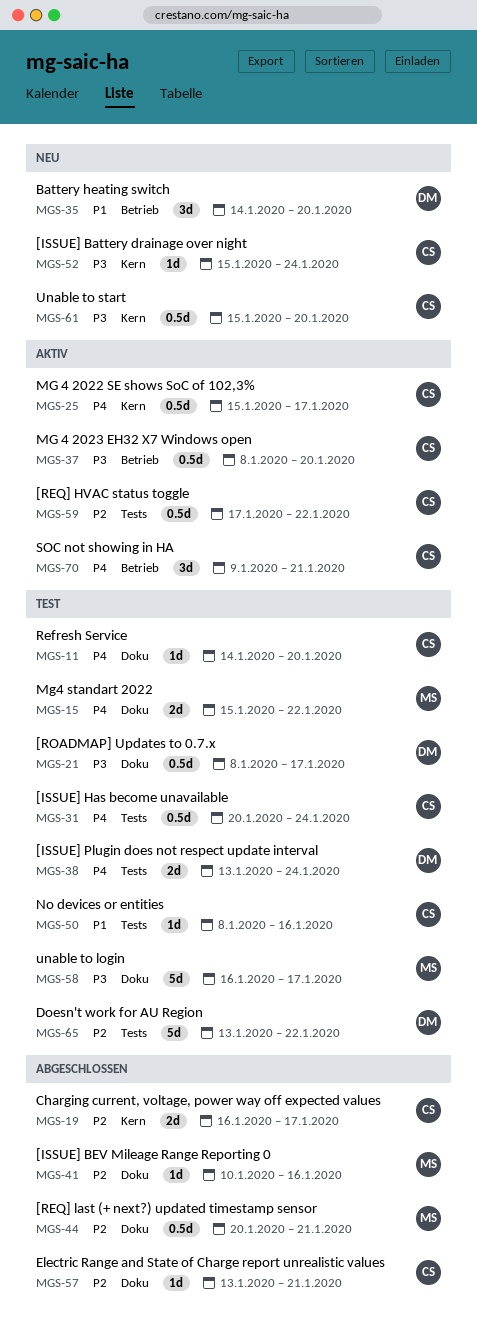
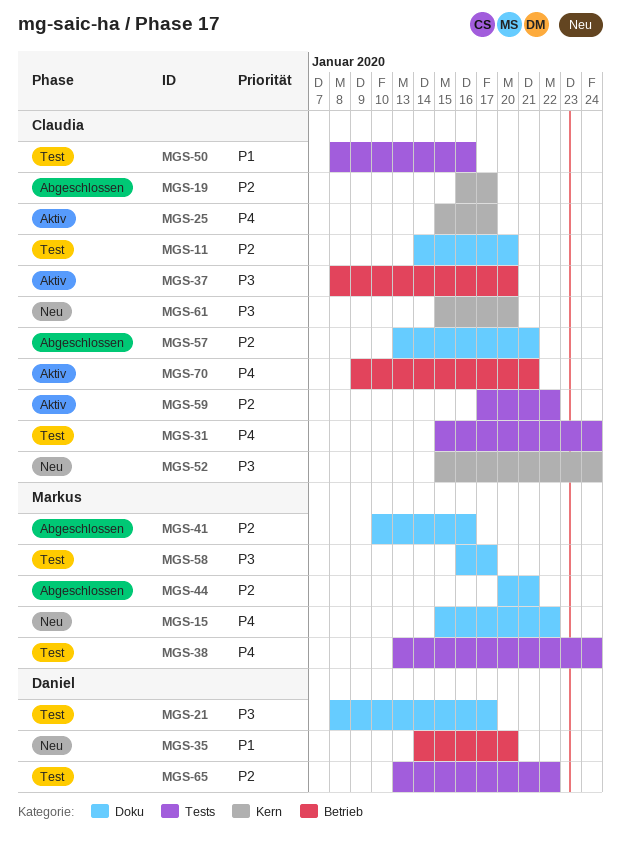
MGS-11, priority: P4 -> P2
MGS-15, status: Test -> Neu
MGS-31, start: Jan 20 -> Jan 15
MGS-38, owner: Daniel -> Markus

